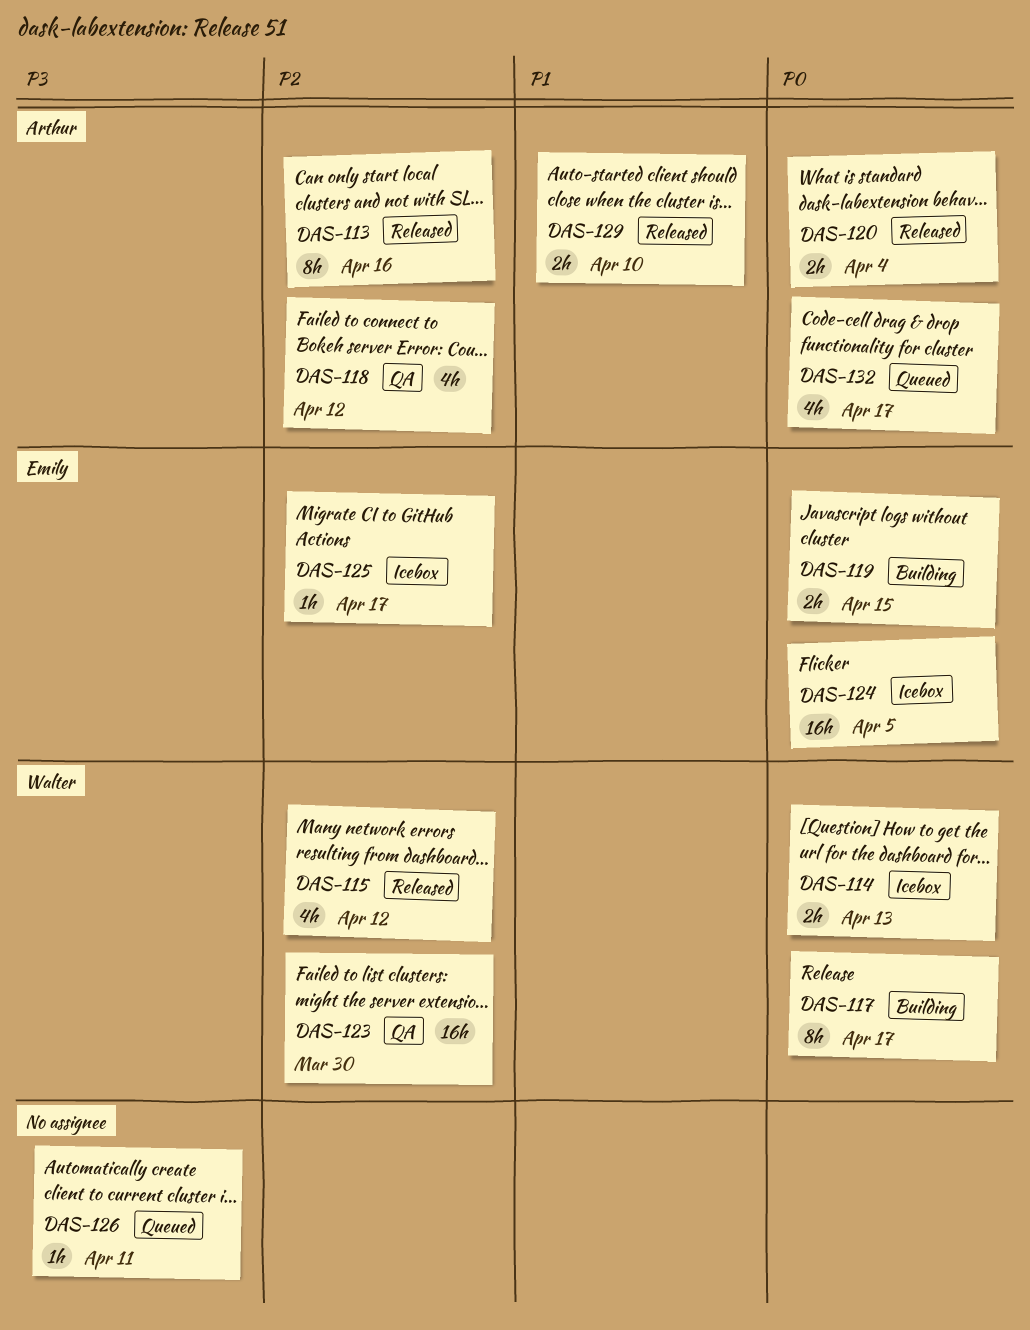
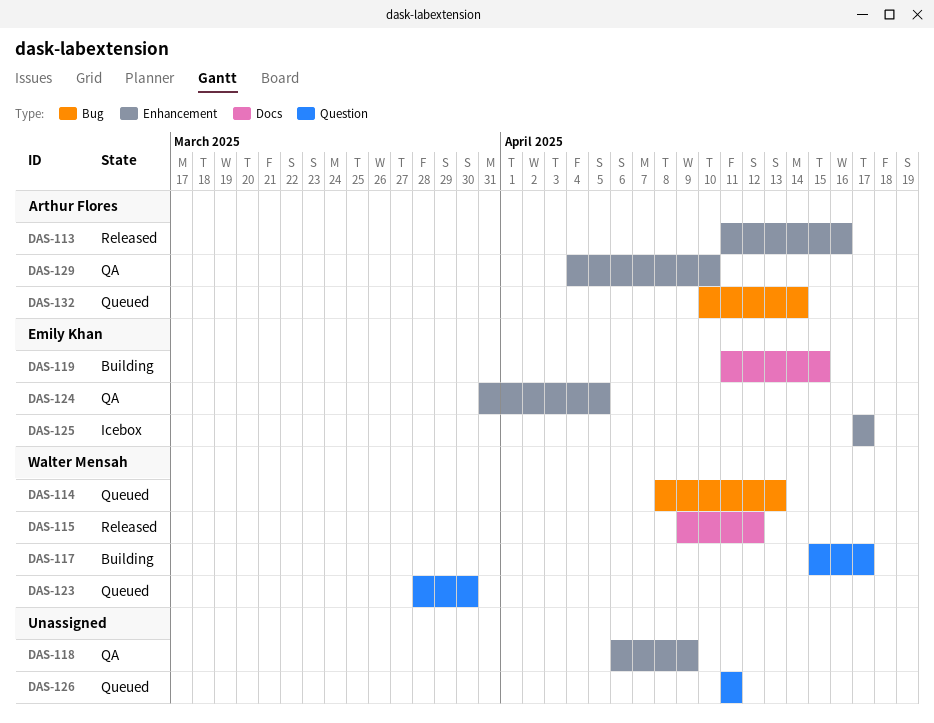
DAS-114, status: Icebox -> Queued
DAS-118, owner: Arthur Flores -> none
DAS-118, due: Apr 12 -> Apr 9
DAS-120: present -> none
DAS-123, status: QA -> Queued
DAS-124, status: Icebox -> QA
DAS-129, status: Released -> QA
DAS-132, due: Apr 17 -> Apr 14

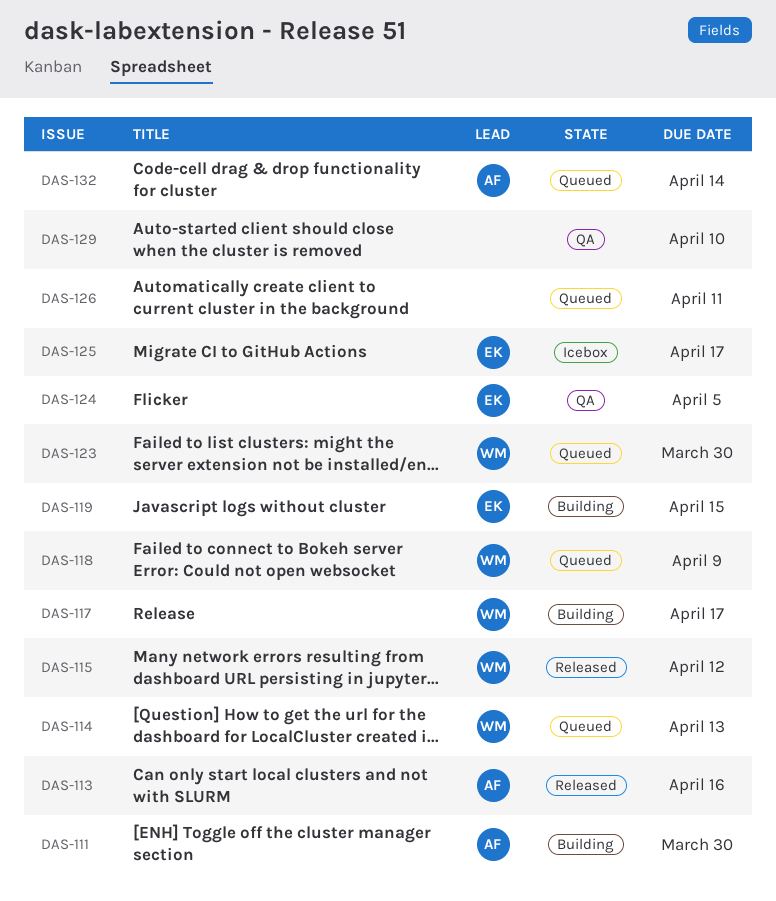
DAS-111: none -> present
DAS-118, status: QA -> Queued
DAS-118, owner: none -> Walter Mensah
DAS-129, owner: Arthur Flores -> none

